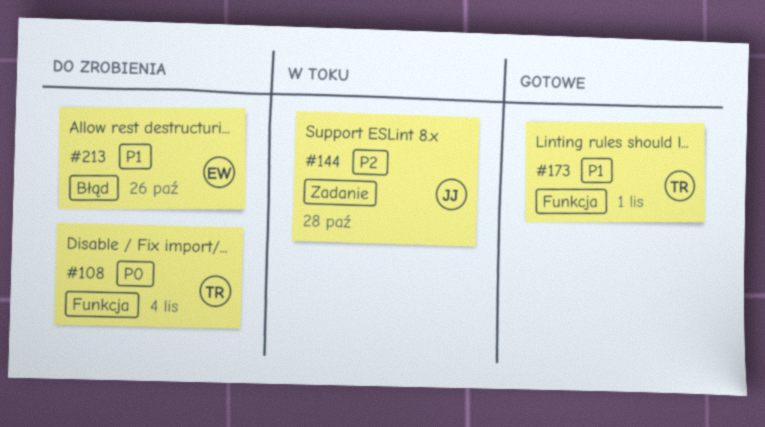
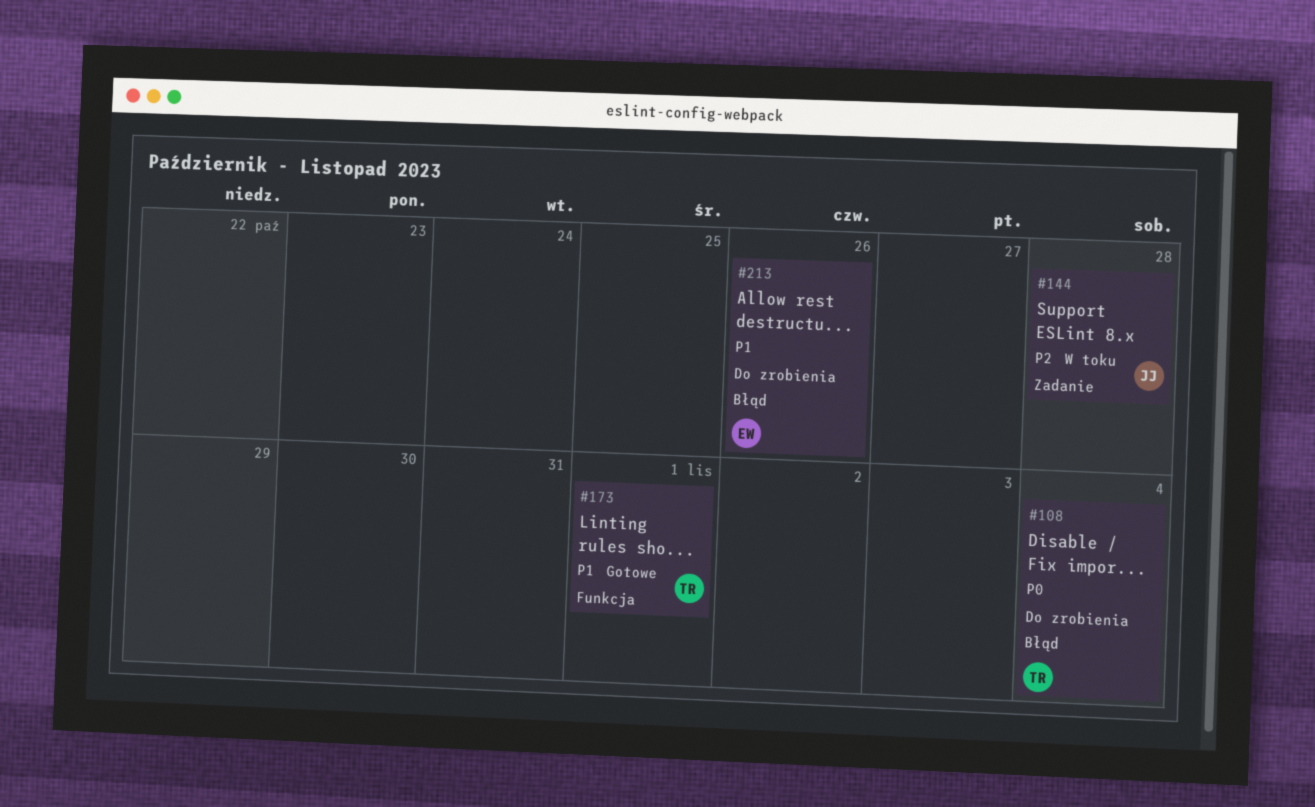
#108, label: Funkcja -> Błąd

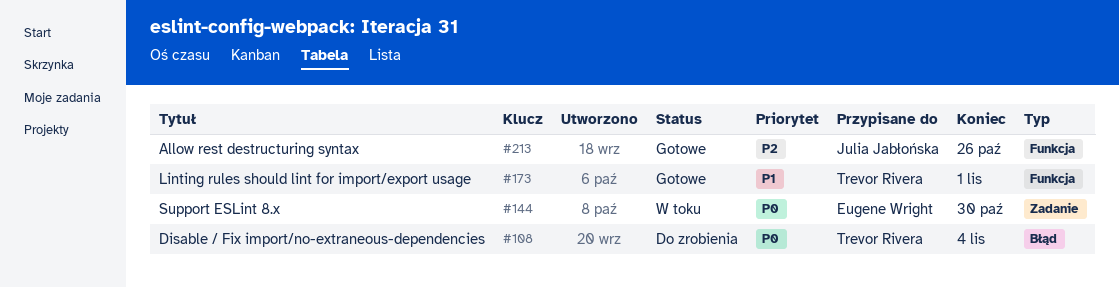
#144, owner: Julia Jabłońska -> Eugene Wright
#144, priority: P2 -> P0
#144, due: Oct 28 -> Oct 30
#213, status: Do zrobienia -> Gotowe
#213, owner: Eugene Wright -> Julia Jabłońska
#213, priority: P1 -> P2
#213, label: Błąd -> Funkcja

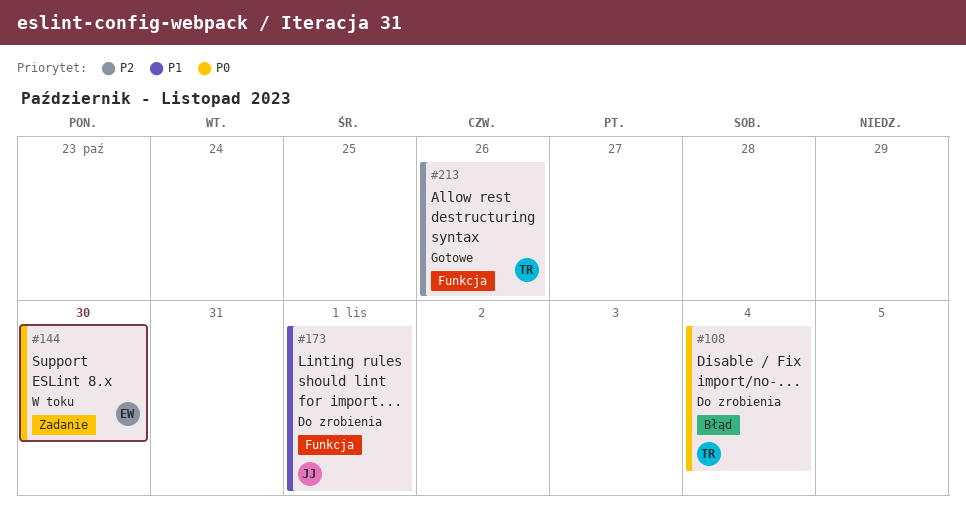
#173, status: Gotowe -> Do zrobienia
#173, owner: Trevor Rivera -> Julia Jabłońska
#213, owner: Julia Jabłońska -> Trevor Rivera

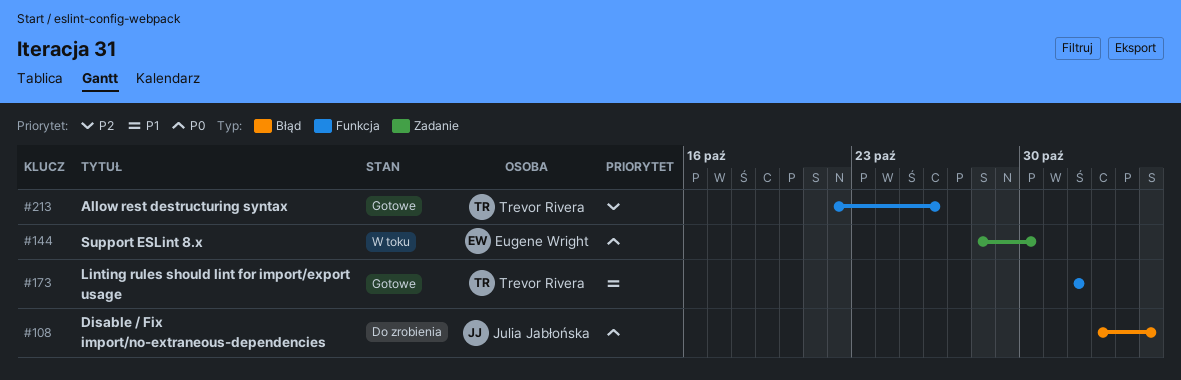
#108, owner: Trevor Rivera -> Julia Jabłońska
#173, status: Do zrobienia -> Gotowe
#173, owner: Julia Jabłońska -> Trevor Rivera

